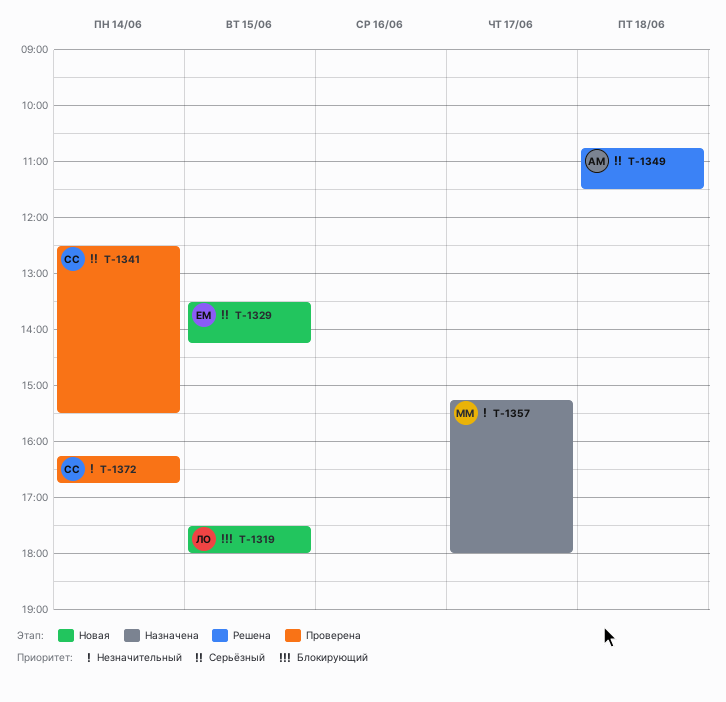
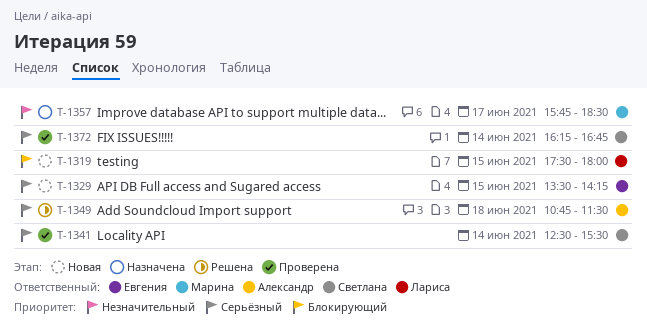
T-1357, begins: 15:15 -> 15:45
T-1357, ends: 18:00 -> 18:30
T-1372, priority: Незначительный -> Серьёзный

